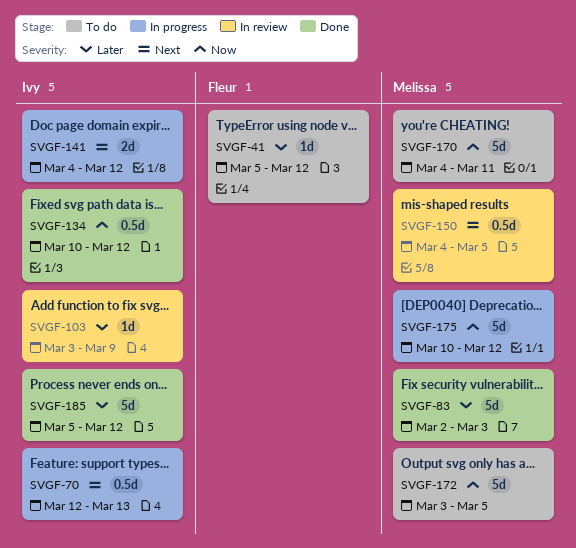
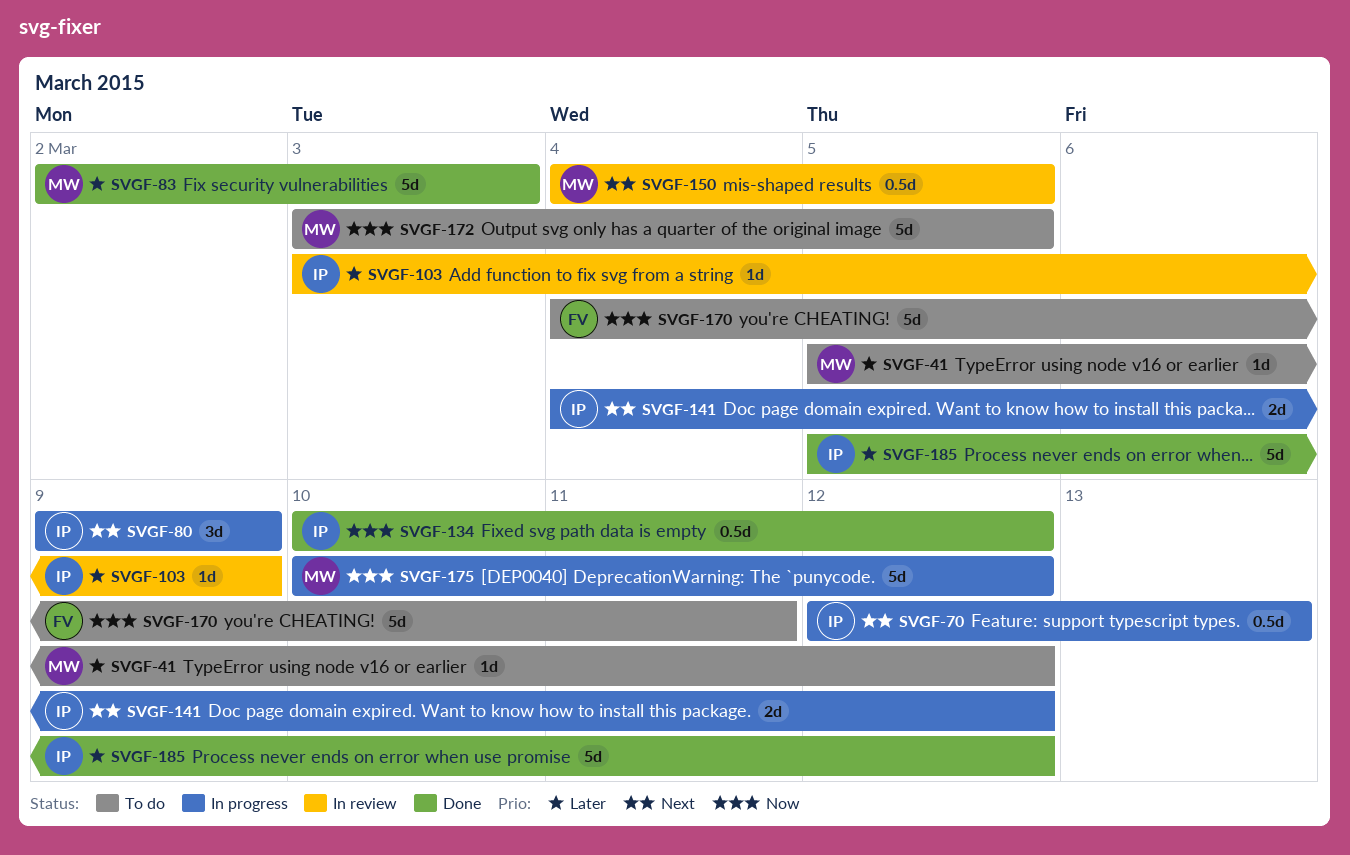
SVGF-41, owner: Fleur -> Melissa
SVGF-80: none -> present
SVGF-170, owner: Melissa -> Fleur

